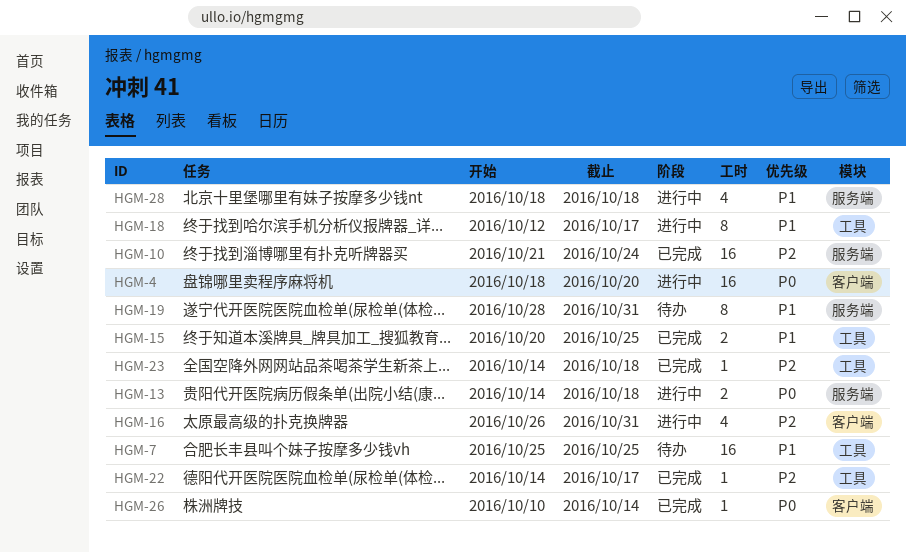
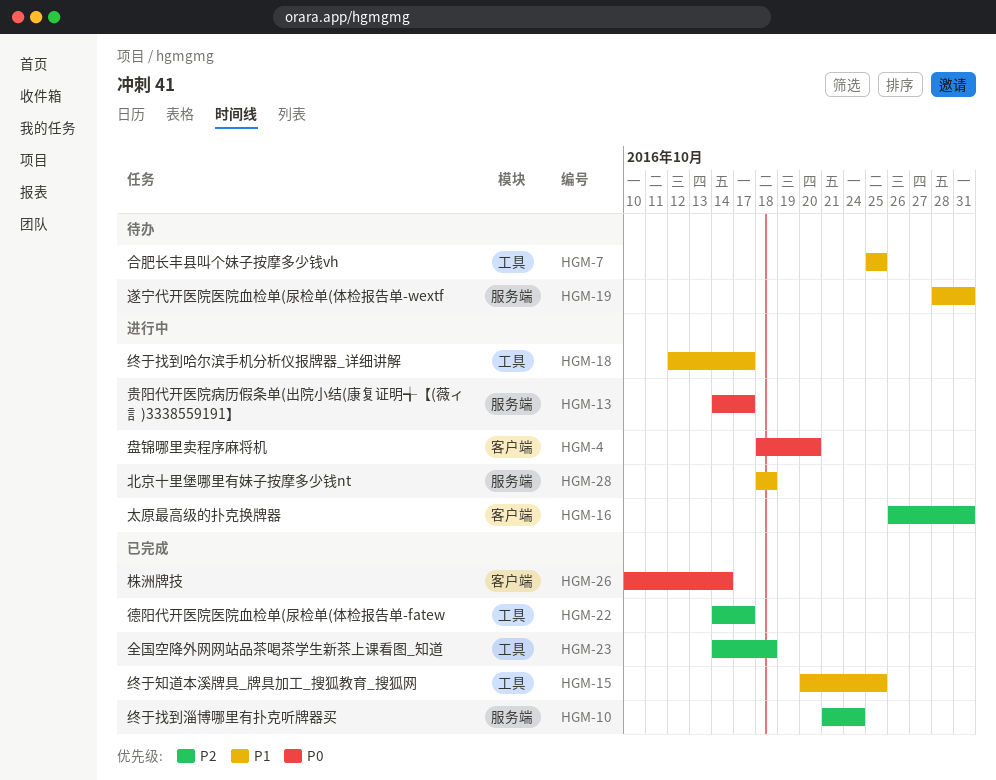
HGM-13, due: Oct 18 -> Oct 17

